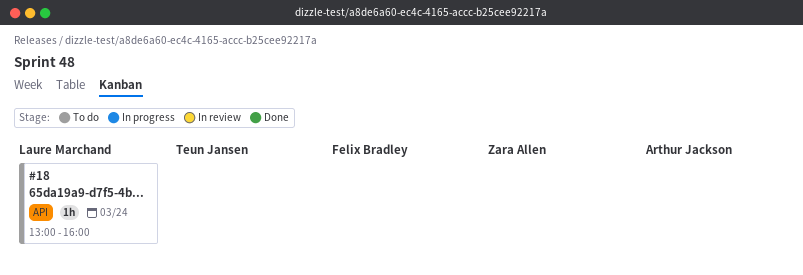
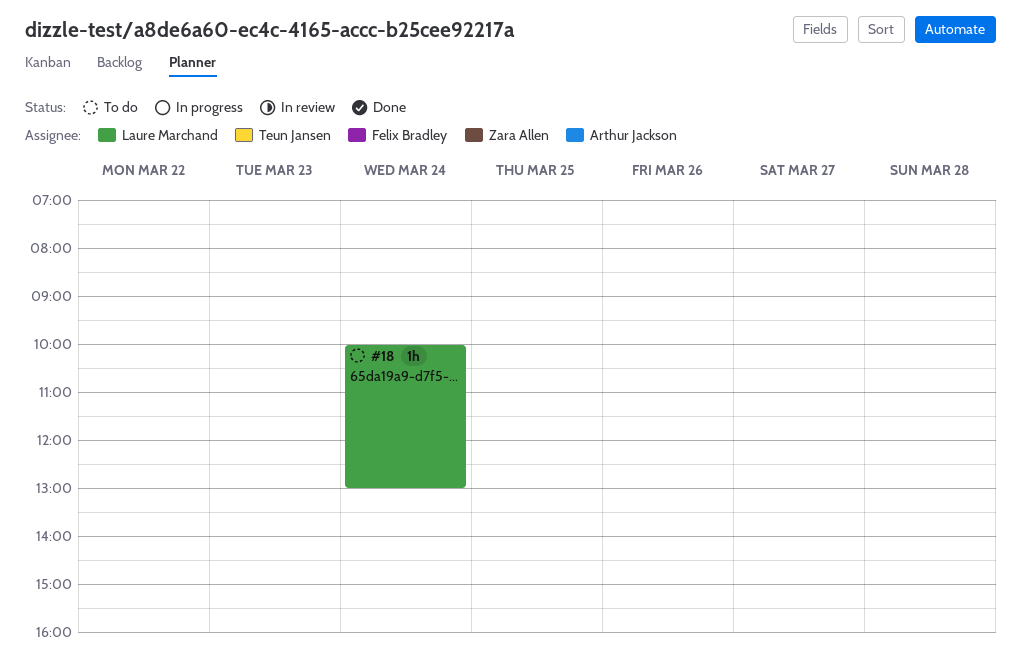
#18, begins: 13:00 -> 10:00
#18, ends: 16:00 -> 13:00

